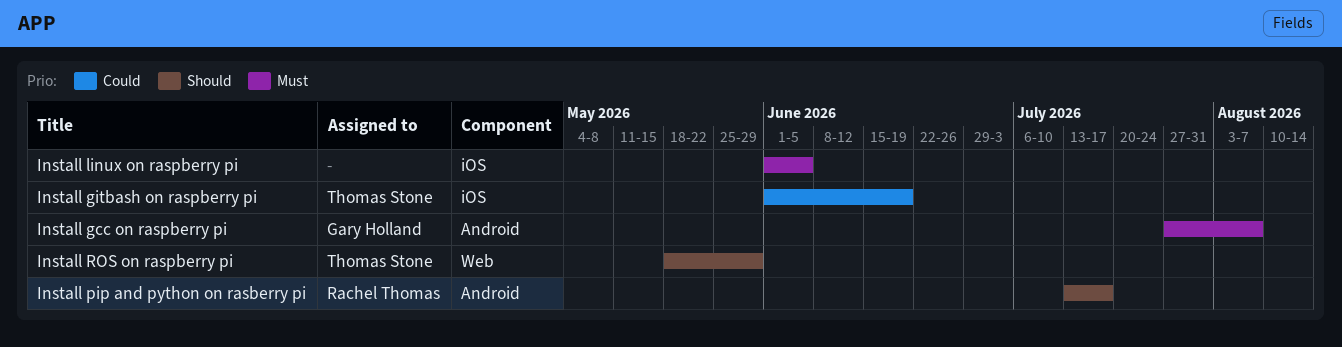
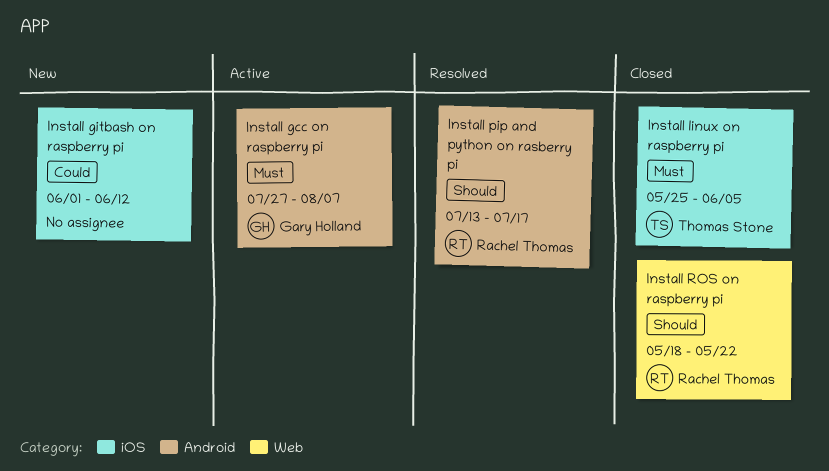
Install gitbash on raspberry pi, owner: Thomas Stone -> none
Install gitbash on raspberry pi, due: Jun 19 -> Jun 12
Install linux on raspberry pi, owner: none -> Thomas Stone
Install linux on raspberry pi, start: Jun 1 -> May 25
Install ROS on raspberry pi, owner: Thomas Stone -> Rachel Thomas
Install ROS on raspberry pi, due: May 29 -> May 22

